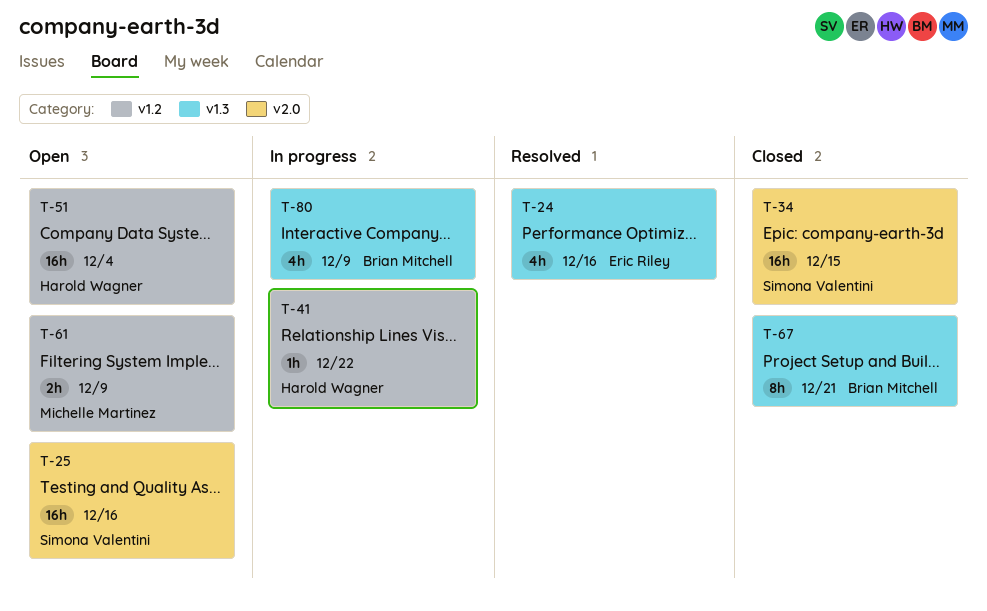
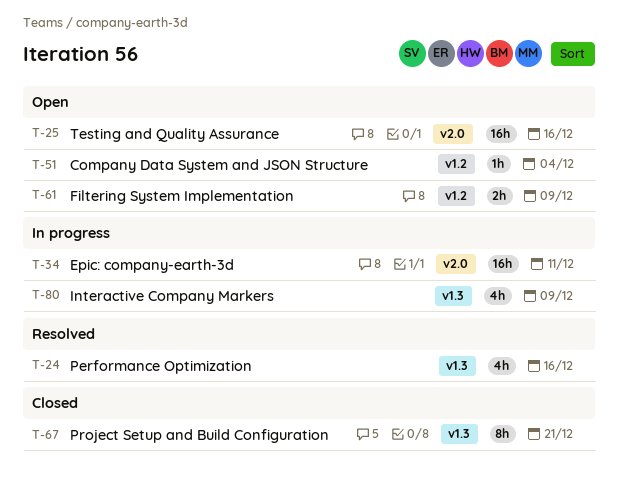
T-34, status: Closed -> In progress
T-34, due: Dec 15 -> Dec 11
T-41: present -> none
T-51, estimate: 16h -> 1h

